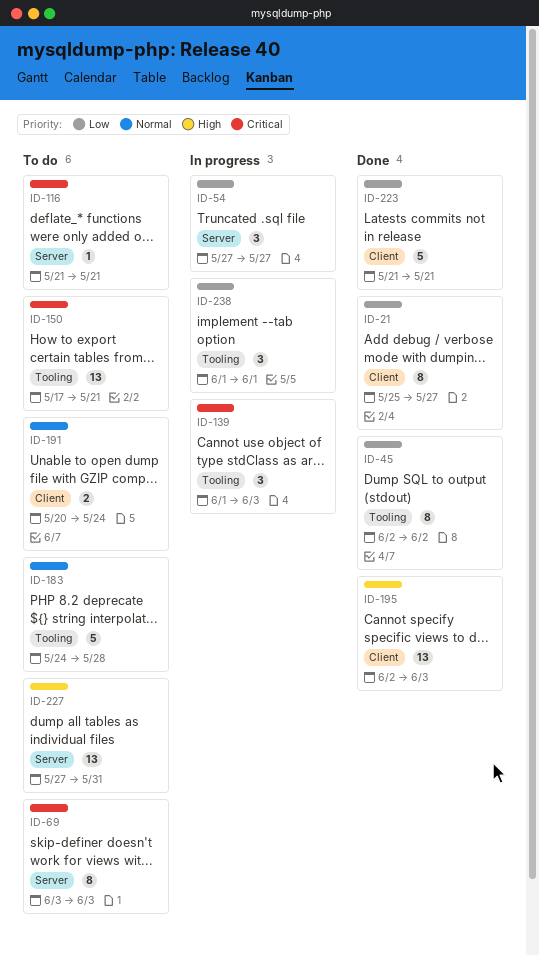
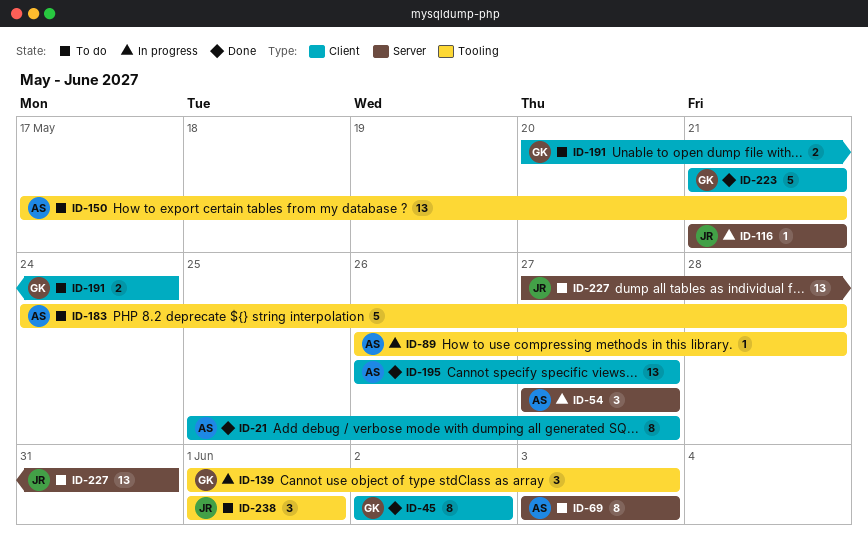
ID-45, label: Tooling -> Client
ID-89: none -> present
ID-116, status: To do -> In progress
ID-195, start: Jun 2 -> May 26
ID-195, due: Jun 3 -> May 27
ID-238, status: In progress -> To do

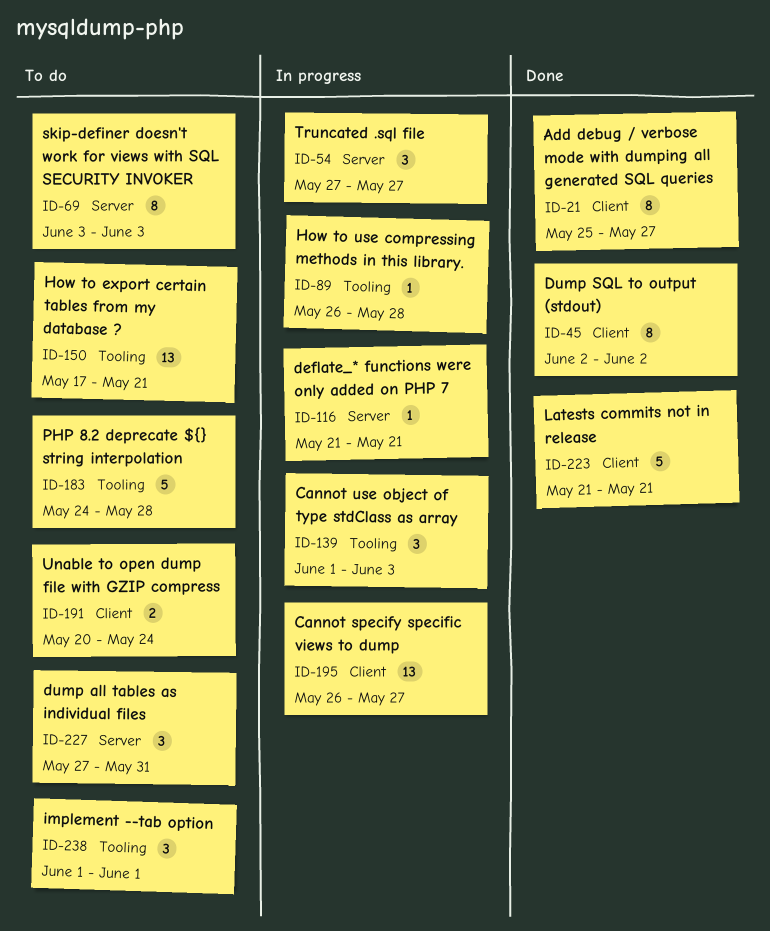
ID-195, status: Done -> In progress
ID-227, estimate: 13 -> 3

